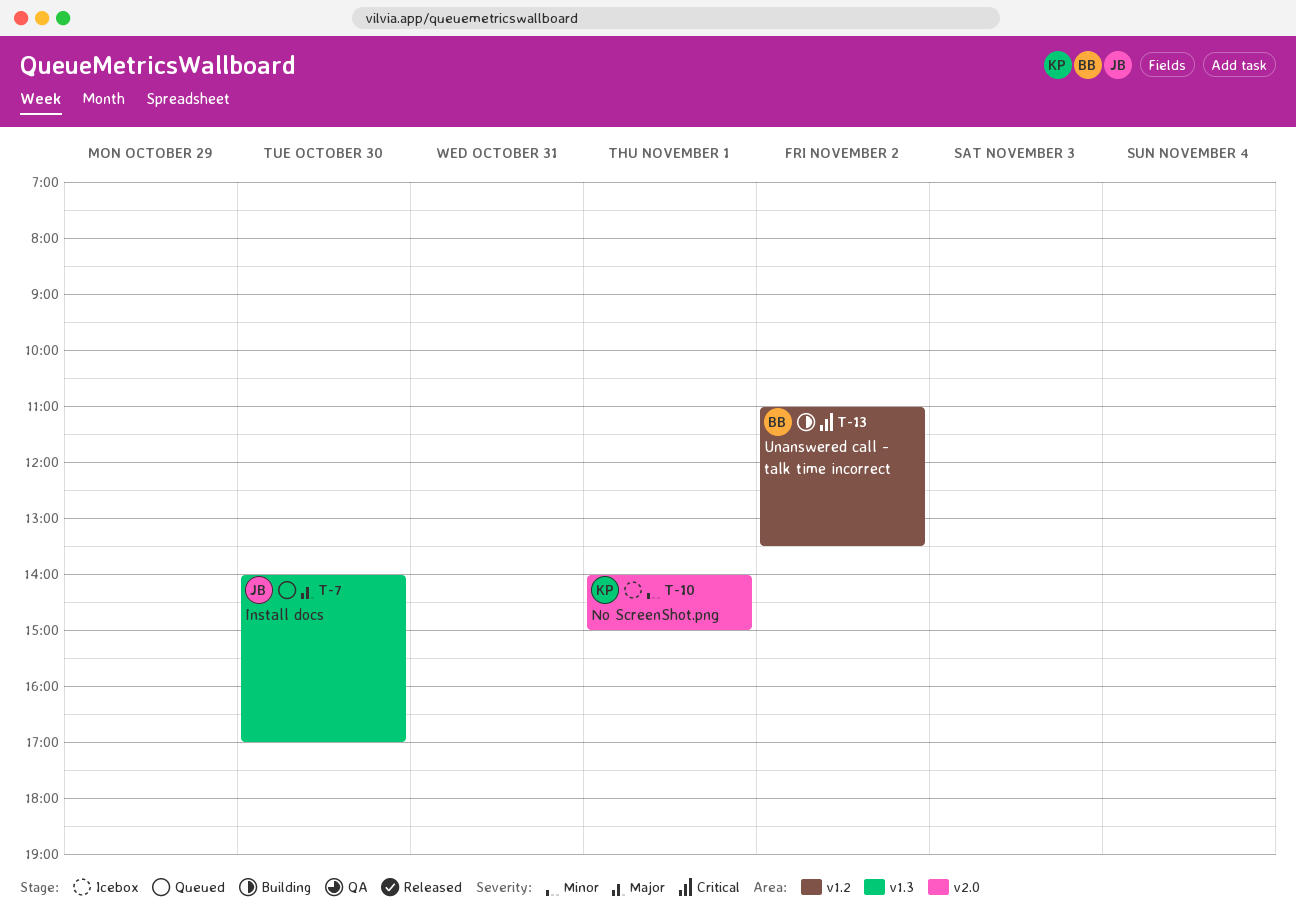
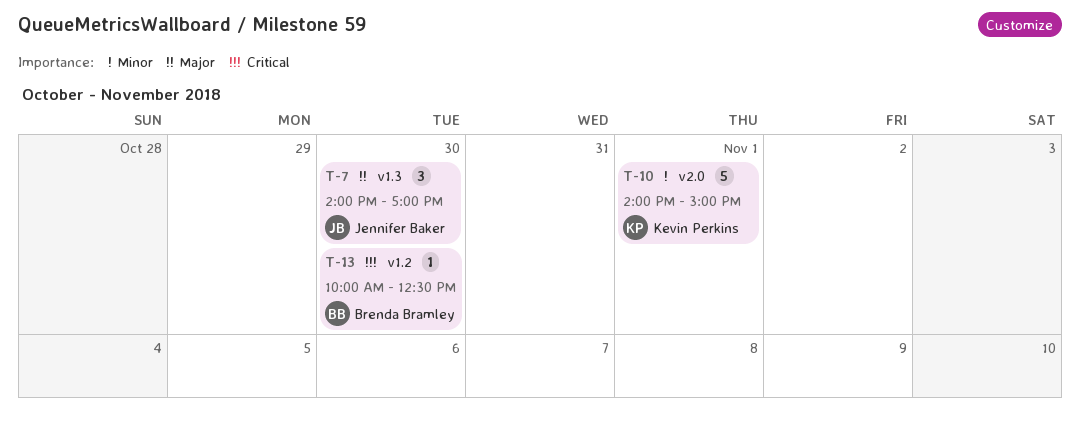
T-13, day: Nov 2 -> Oct 30
T-13, begins: 11:00 -> 10:00
T-13, ends: 13:30 -> 12:30

